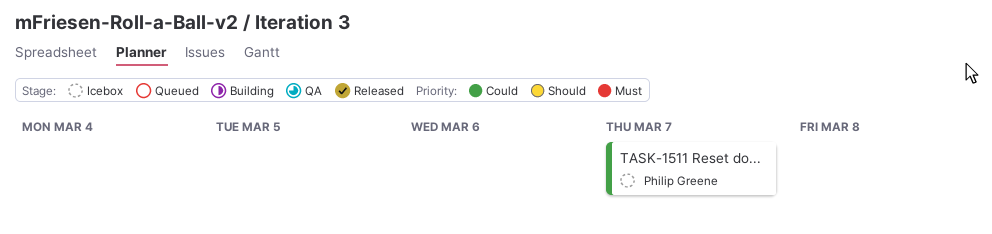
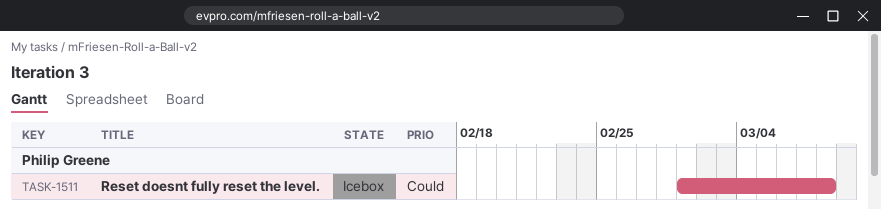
TASK-1511, due: Mar 7 -> Mar 8

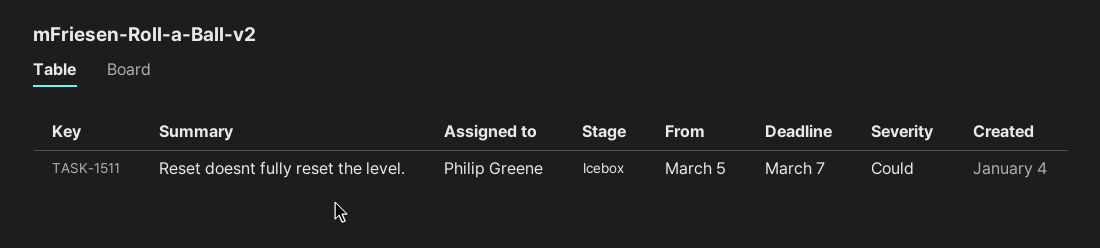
TASK-1511, start: Mar 1 -> Mar 5
TASK-1511, due: Mar 8 -> Mar 7

